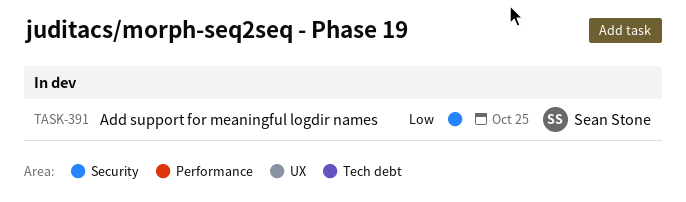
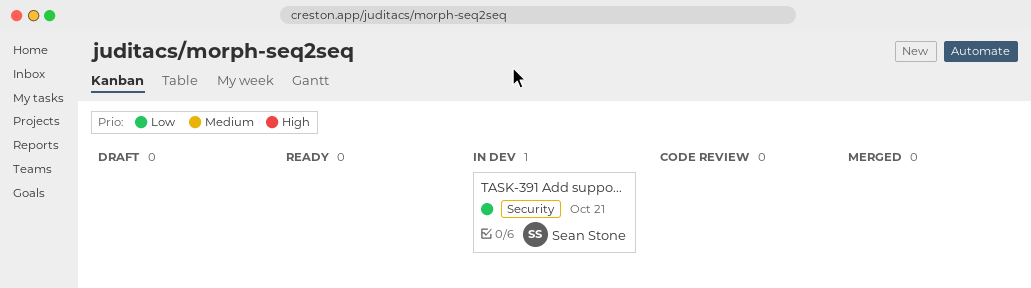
TASK-391, due: Oct 25 -> Oct 21

